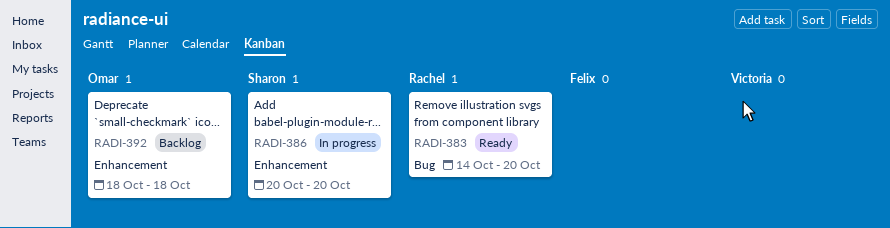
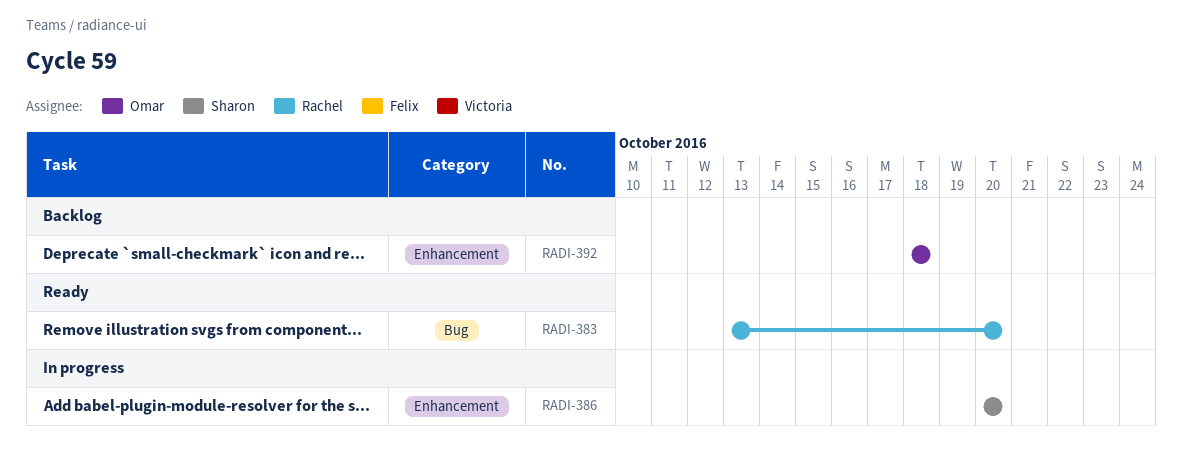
RADI-383, start: Oct 14 -> Oct 13

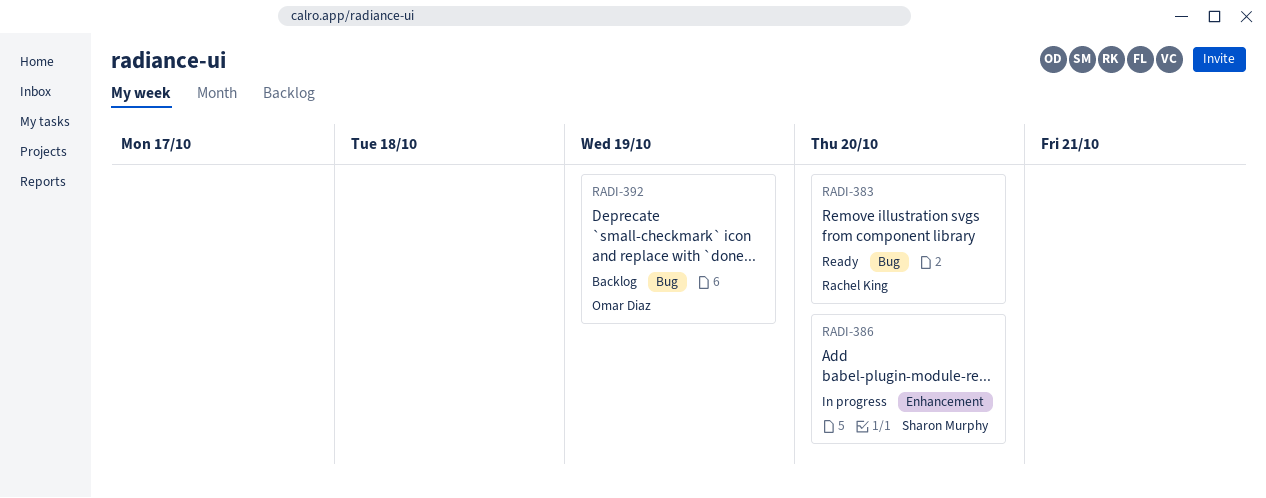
RADI-392, label: Enhancement -> Bug
RADI-392, due: Oct 18 -> Oct 19

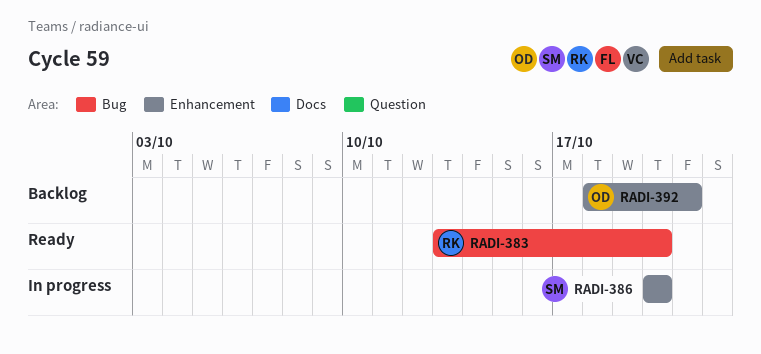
RADI-392, label: Bug -> Enhancement
RADI-392, due: Oct 19 -> Oct 21

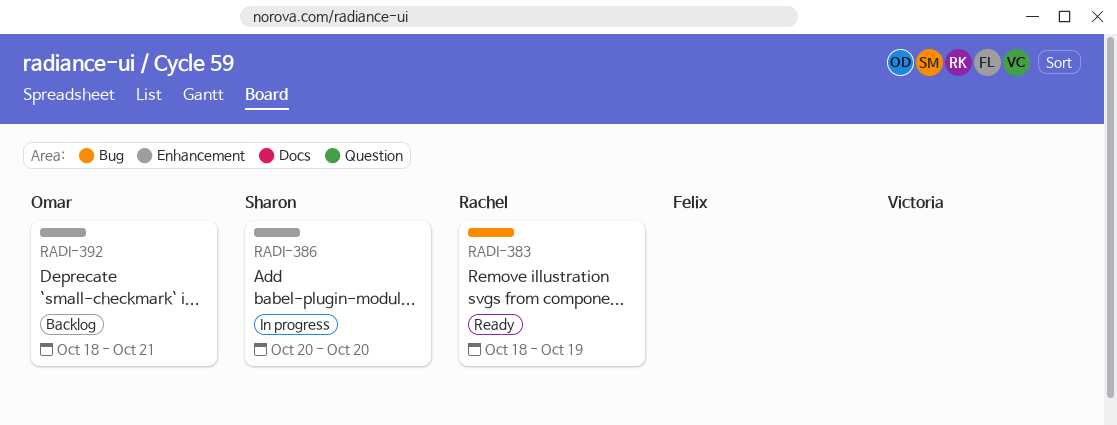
RADI-383, start: Oct 13 -> Oct 18
RADI-383, due: Oct 20 -> Oct 19

